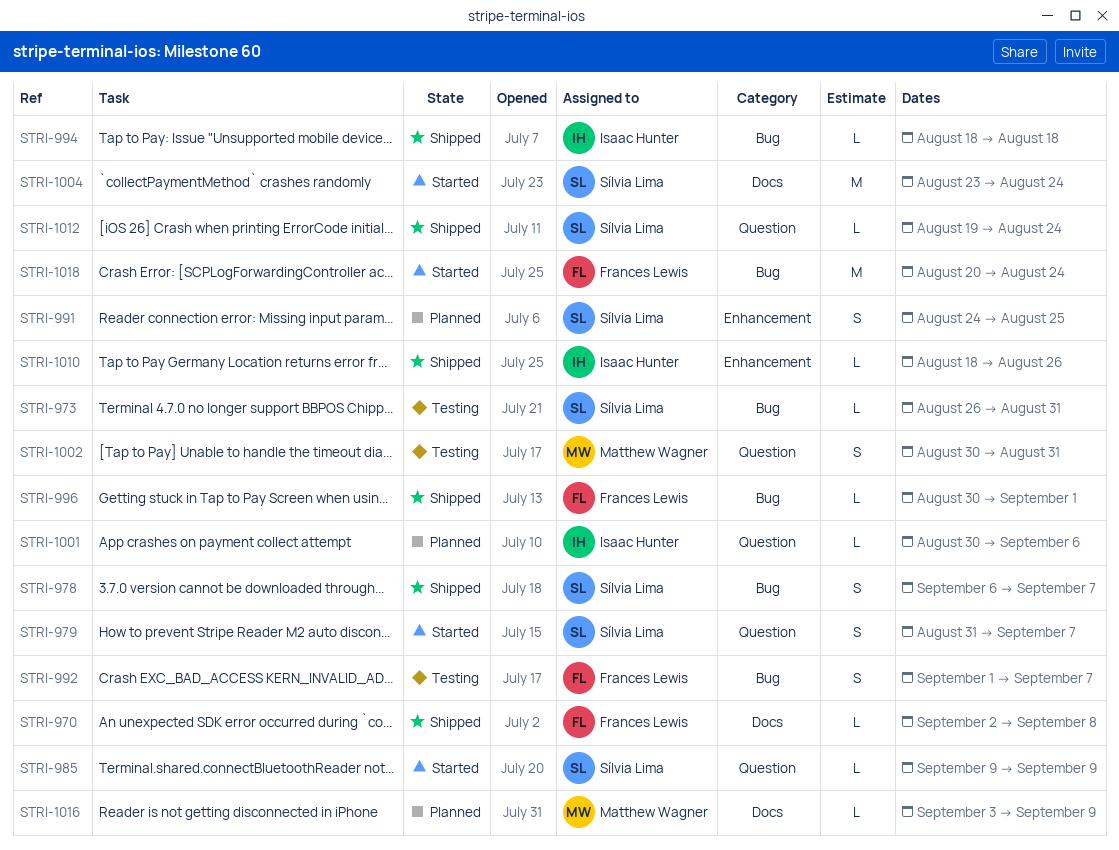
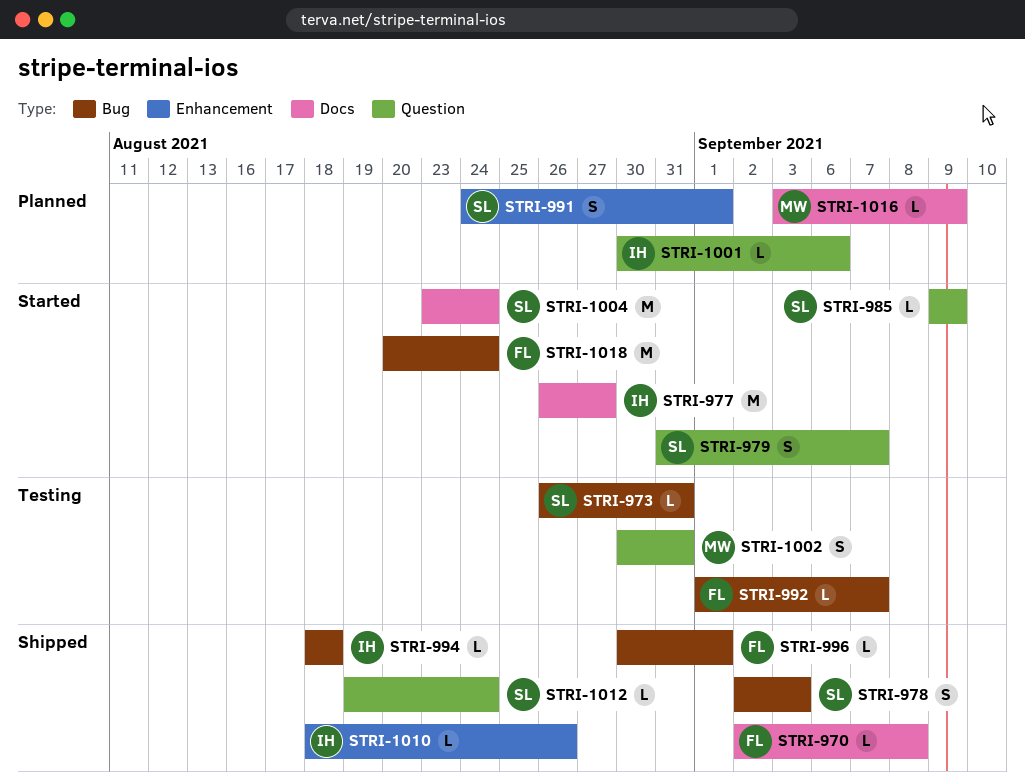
STRI-977: none -> present
STRI-978, start: Sep 6 -> Sep 2
STRI-978, due: Sep 7 -> Sep 3
STRI-991, due: Aug 25 -> Sep 1
STRI-992, estimate: S -> L

